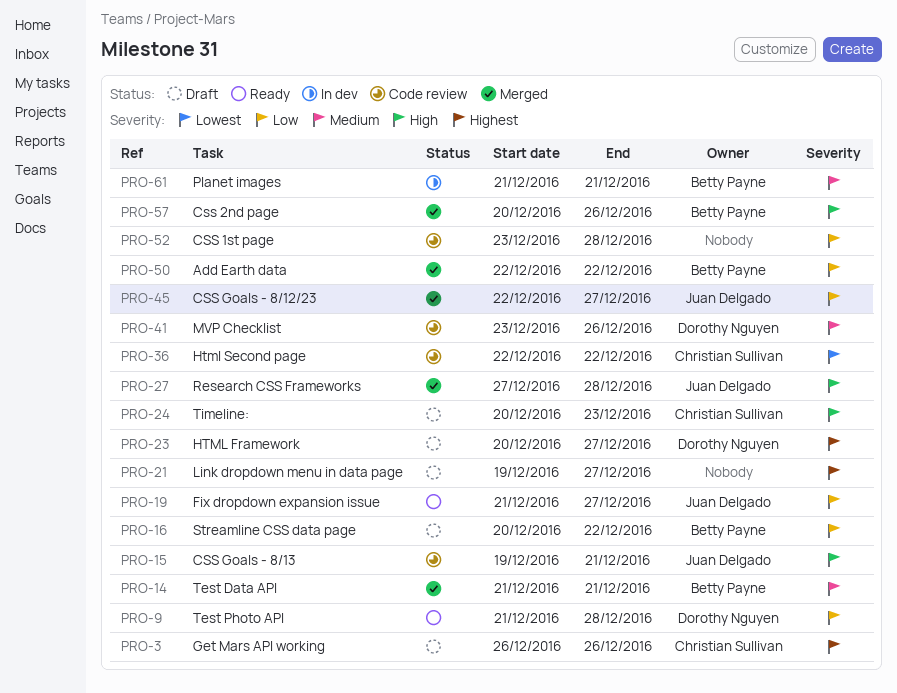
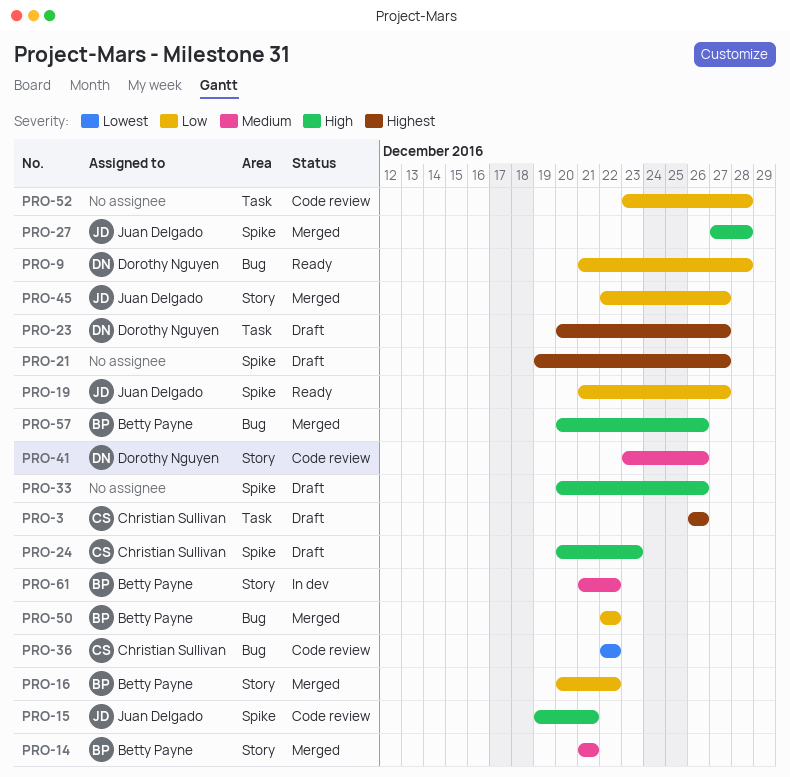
PRO-16, status: Draft -> Merged
PRO-33: none -> present
PRO-61, due: Dec 21 -> Dec 22

